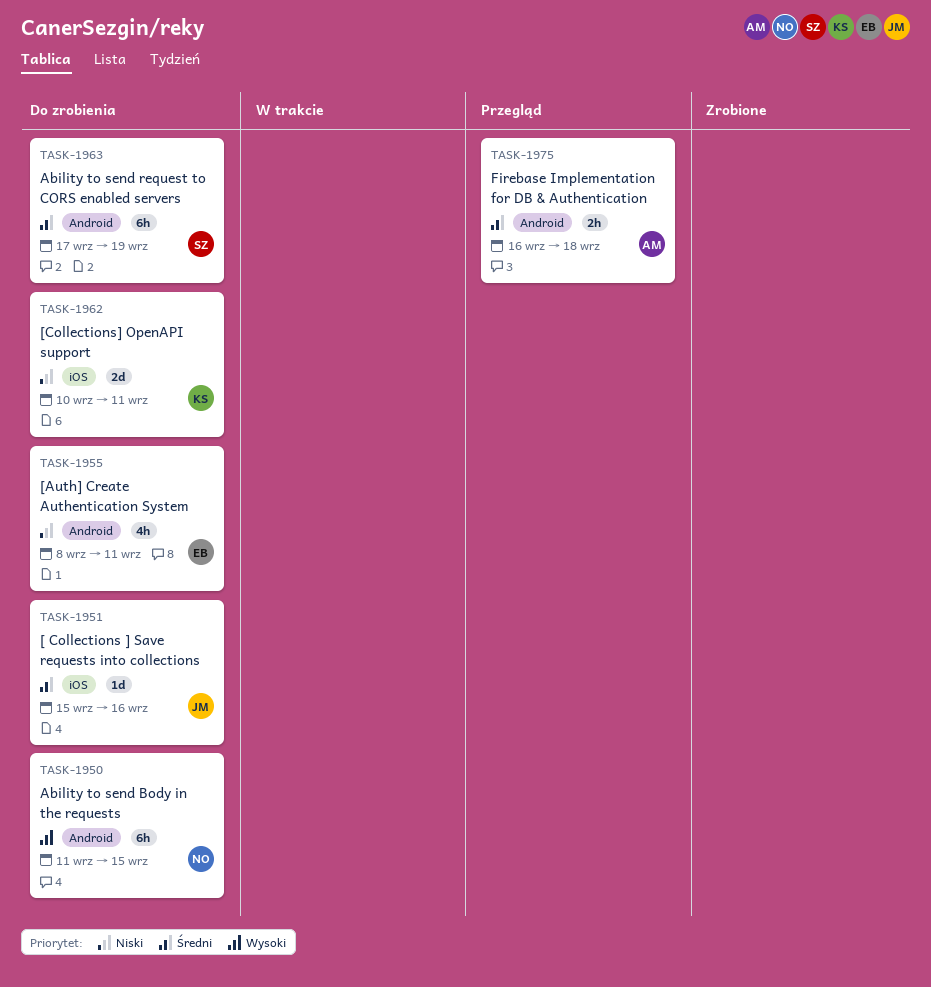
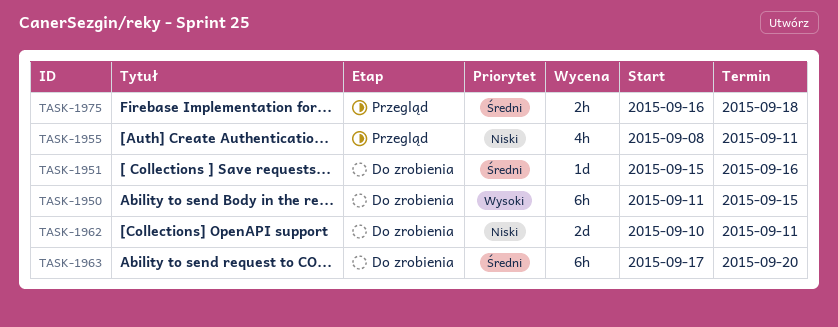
TASK-1955, status: Do zrobienia -> Przegląd
TASK-1963, due: Sep 19 -> Sep 20

